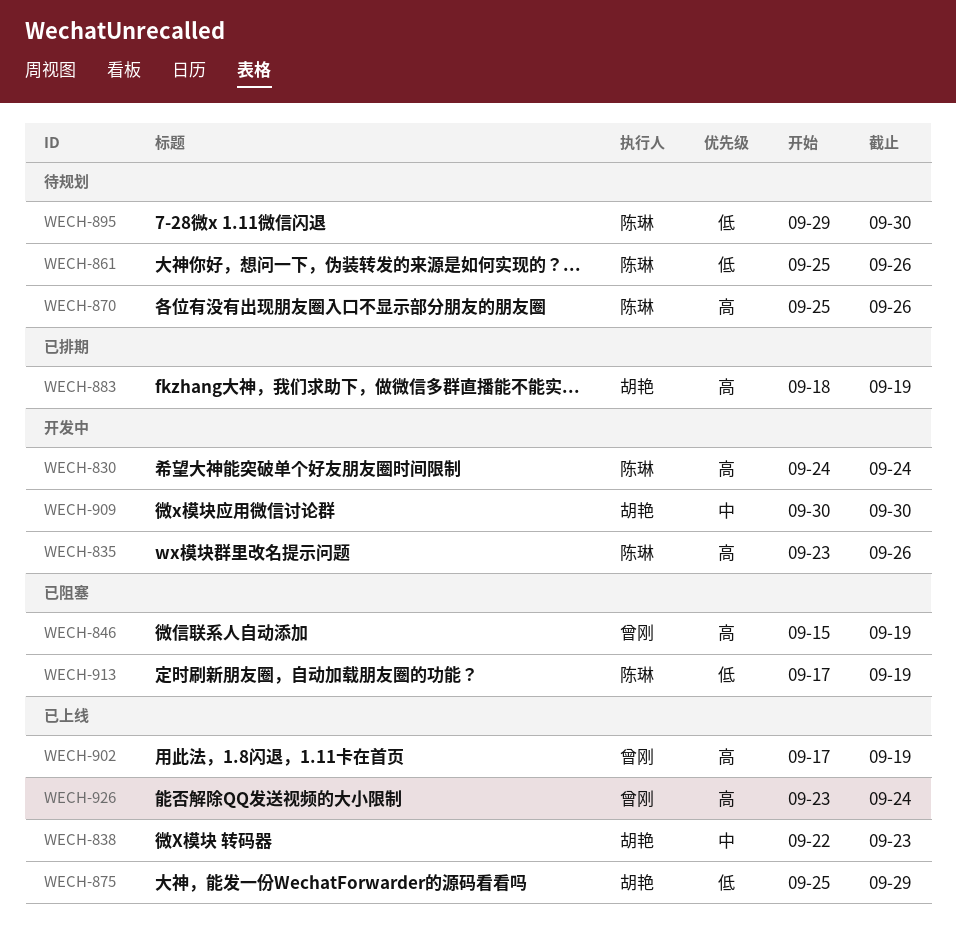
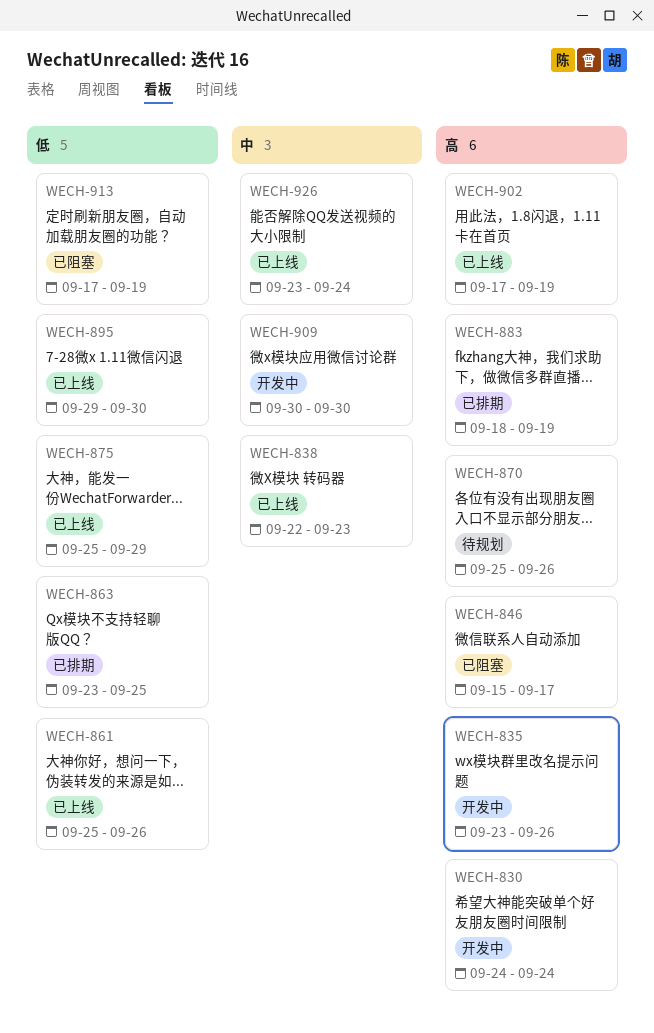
WECH-846, due: Sep 19 -> Sep 17
WECH-861, status: 待规划 -> 已上线
WECH-863: none -> present
WECH-895, status: 待规划 -> 已上线
WECH-926, priority: 高 -> 中

